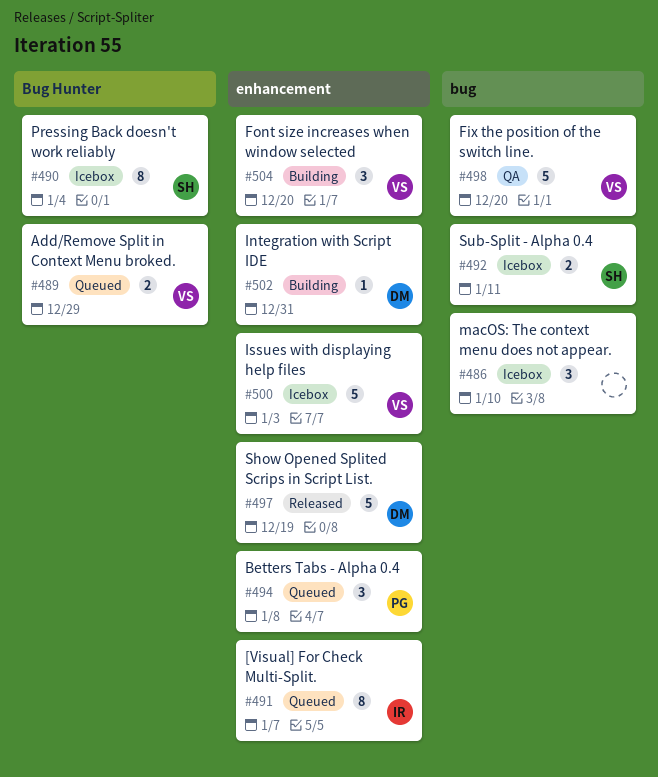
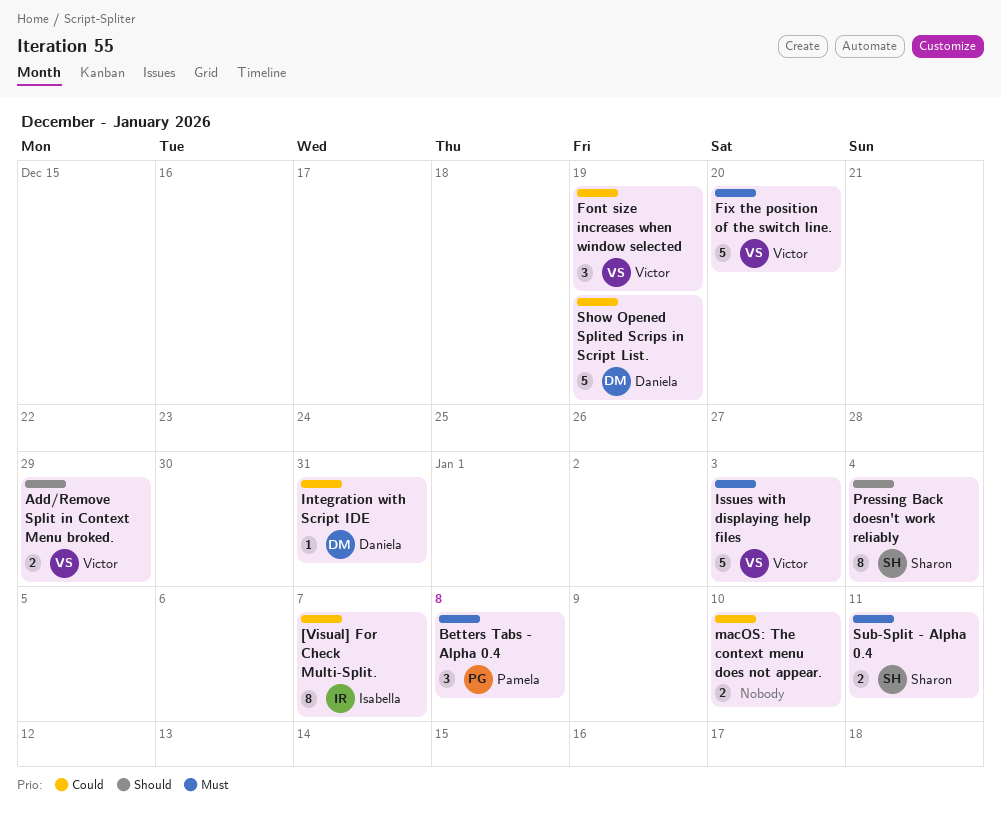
Font size increases when window selected, due: Dec 20 -> Dec 19
macOS: The context menu does not appear., estimate: 3 -> 2

